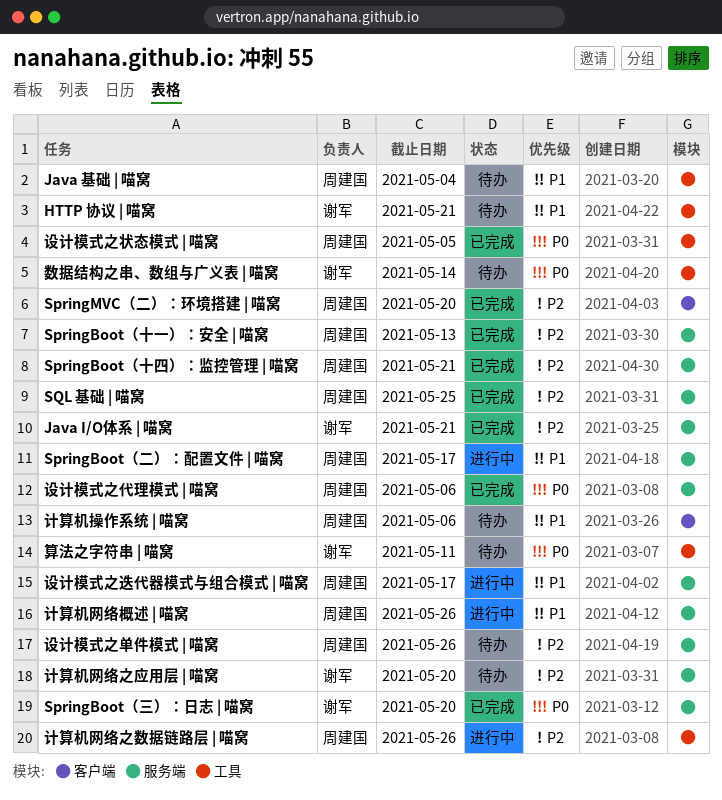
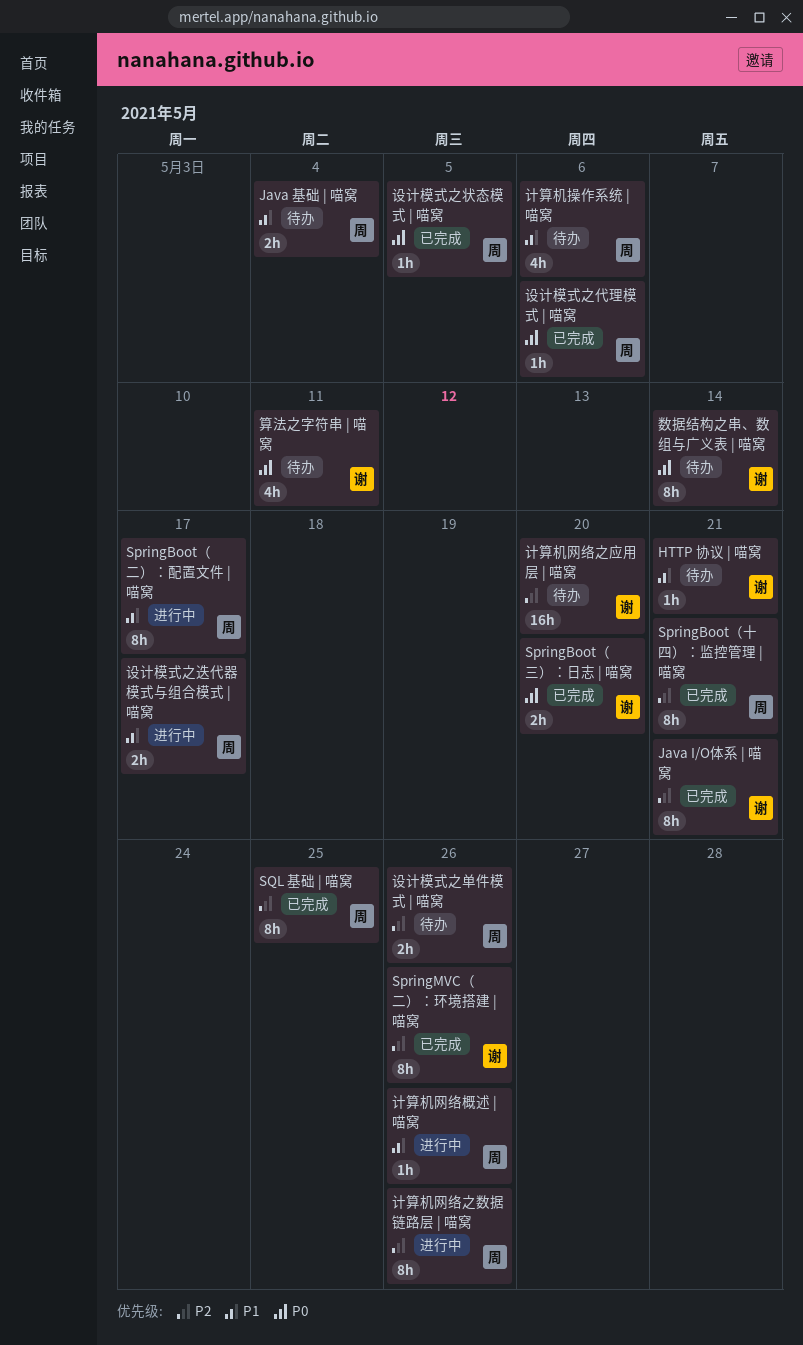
SpringBoot（十一）：安全 | 喵窝: present -> none
SpringMVC（二）：环境搭建 | 喵窝, owner: 周建国 -> 谢军
SpringMVC（二）：环境搭建 | 喵窝, due: May 20 -> May 26

